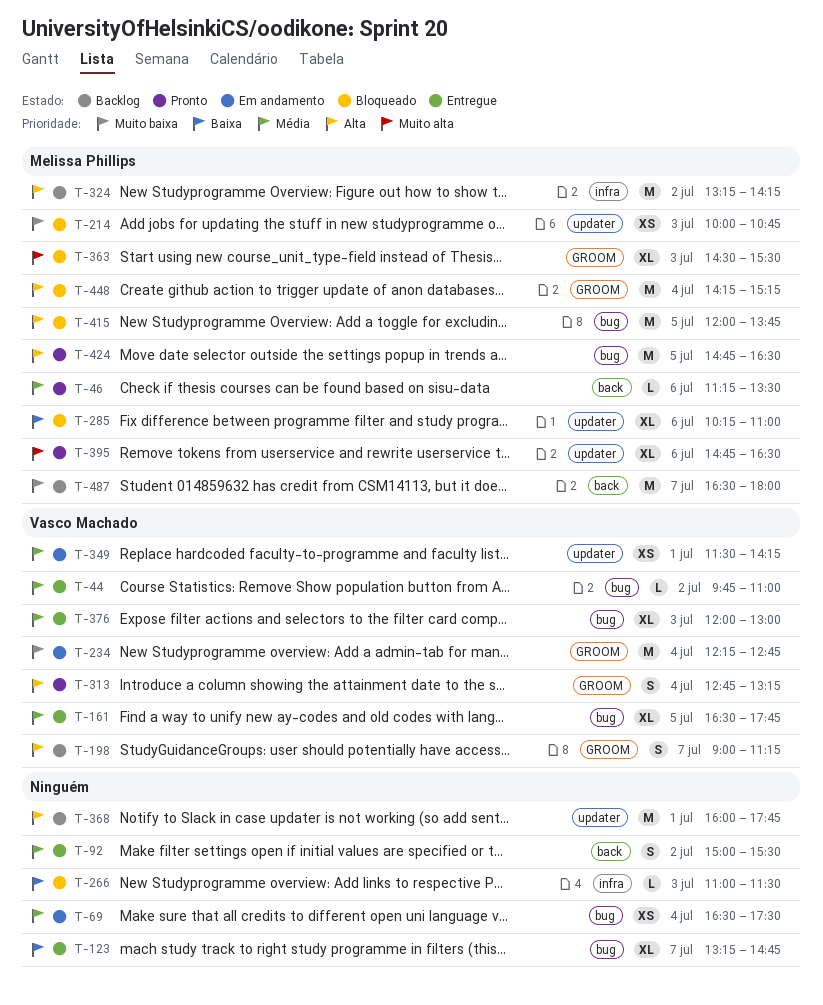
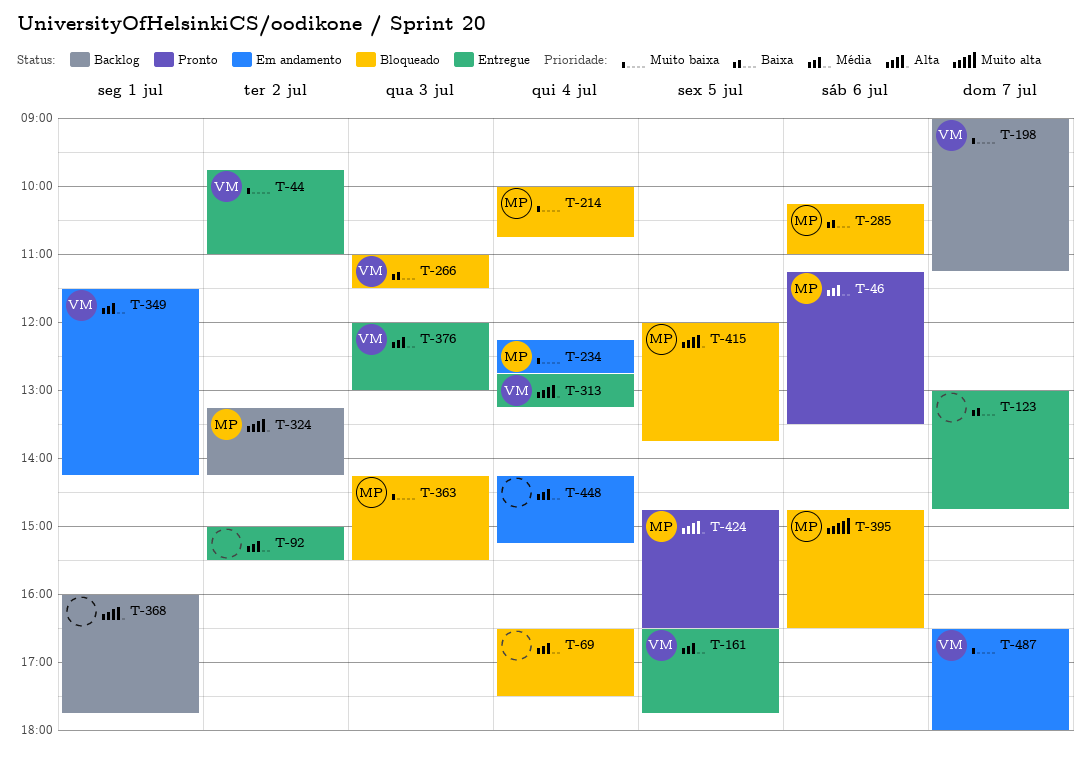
T-44, priority: Média -> Muito baixa
T-69, status: Em andamento -> Bloqueado
T-123, begins: 13:15 -> 13:00
T-198, priority: Alta -> Muito baixa
T-214, day: Jul 3 -> Jul 4
T-234, owner: Vasco Machado -> Melissa Phillips
T-266, owner: none -> Vasco Machado
T-313, status: Pronto -> Entregue
T-363, priority: Muito alta -> Muito baixa
T-363, begins: 14:30 -> 14:15
T-395, status: Pronto -> Bloqueado
T-448, status: Bloqueado -> Em andamento
T-448, owner: Melissa Phillips -> none
T-448, priority: Alta -> Média
T-487, status: Backlog -> Em andamento
T-487, owner: Melissa Phillips -> Vasco Machado

